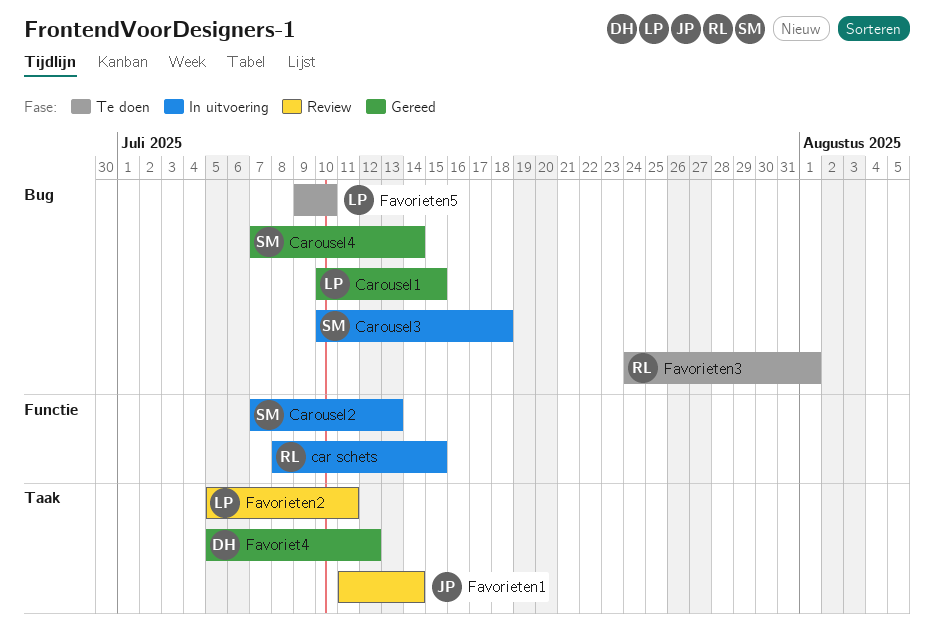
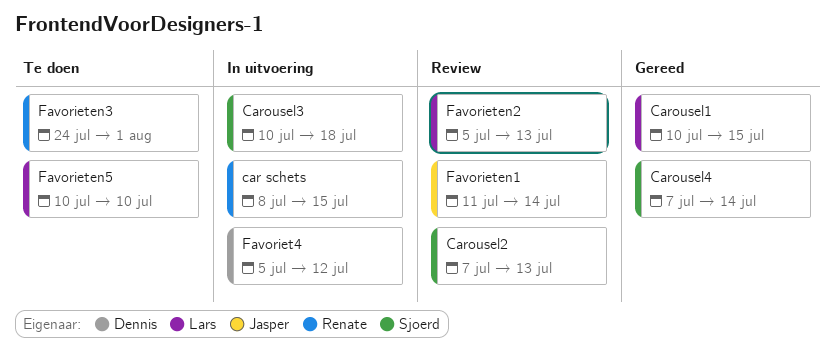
Carousel2, status: In uitvoering -> Review
Favoriet4, status: Gereed -> In uitvoering
Favorieten2, due: Jul 11 -> Jul 13
Favorieten5, start: Jul 9 -> Jul 10

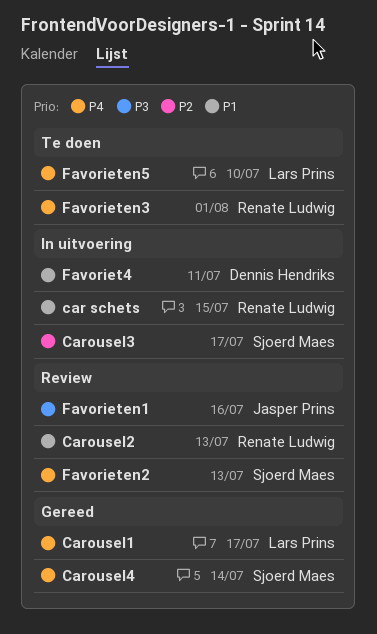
Carousel1, due: Jul 15 -> Jul 17
Carousel2, owner: Sjoerd Maes -> Renate Ludwig
Carousel3, due: Jul 18 -> Jul 17
Favoriet4, due: Jul 12 -> Jul 11
Favorieten1, due: Jul 14 -> Jul 16
Favorieten2, owner: Lars Prins -> Sjoerd Maes

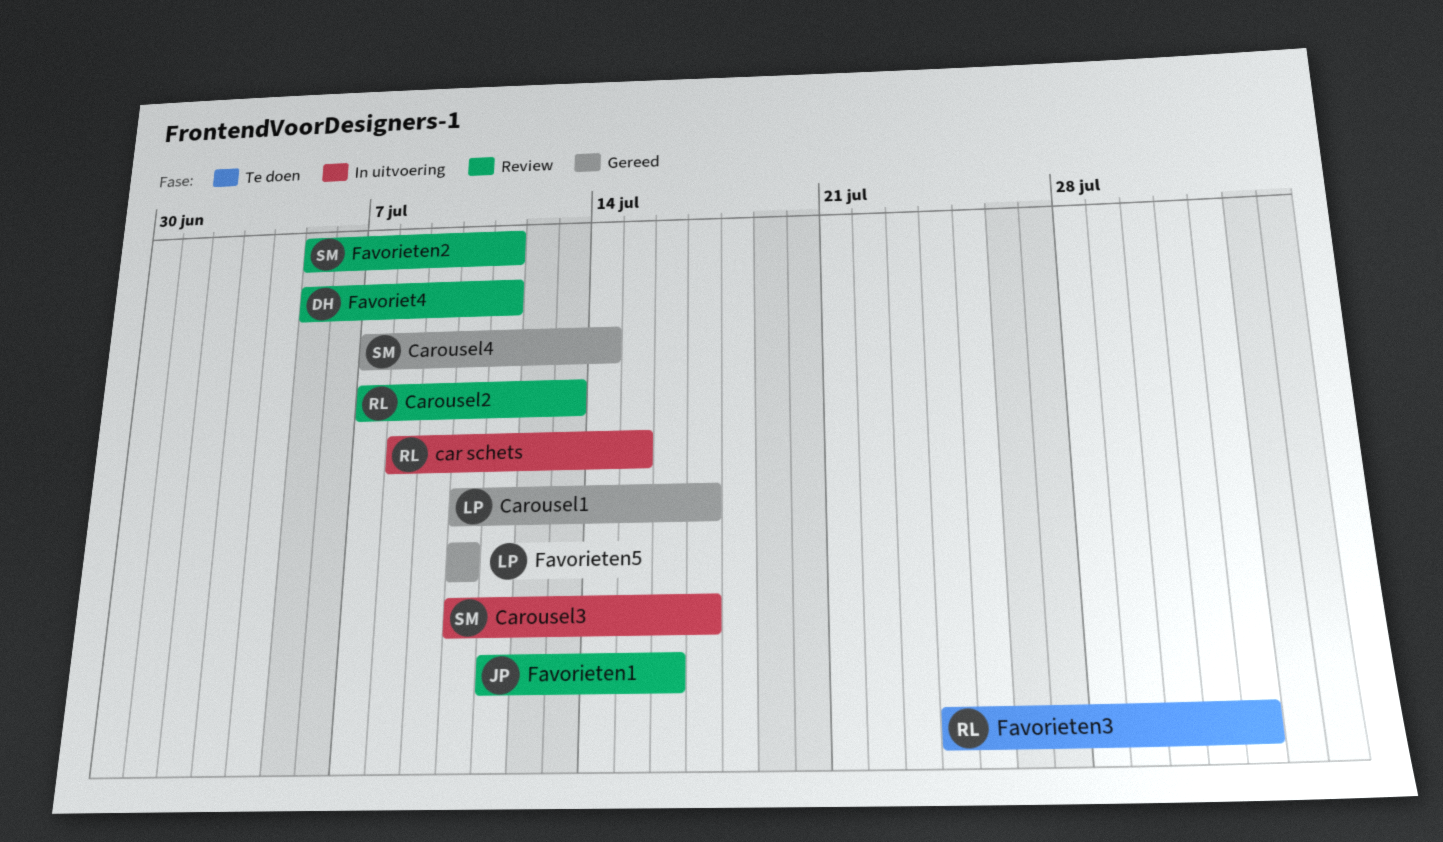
Favoriet4, status: In uitvoering -> Review
Favorieten2, due: Jul 13 -> Jul 11
Favorieten5, status: Te doen -> Gereed

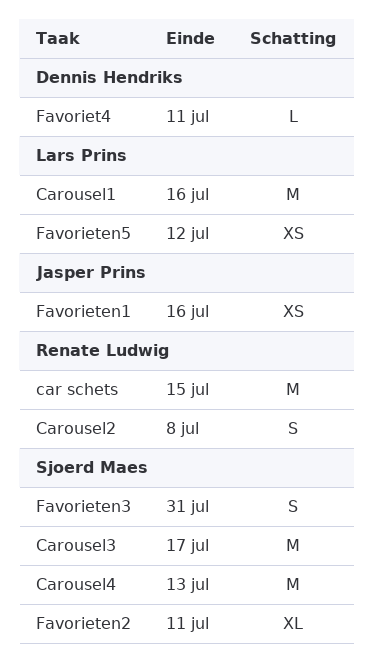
Carousel1, due: Jul 17 -> Jul 16
Carousel2, due: Jul 13 -> Jul 8
Carousel4, due: Jul 14 -> Jul 13
Favorieten3, owner: Renate Ludwig -> Sjoerd Maes
Favorieten3, due: Aug 1 -> Jul 31
Favorieten5, due: Jul 10 -> Jul 12

